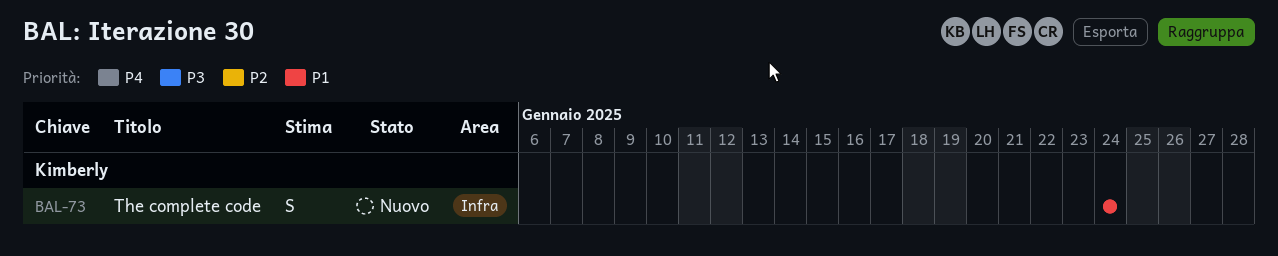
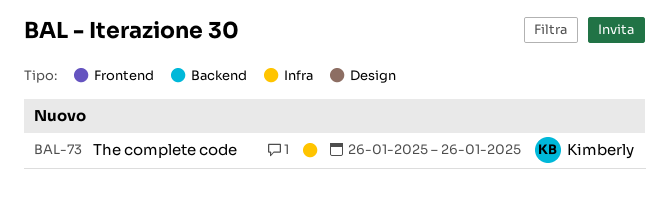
BAL-73, start: Jan 24 -> Jan 26
BAL-73, due: Jan 24 -> Jan 26

